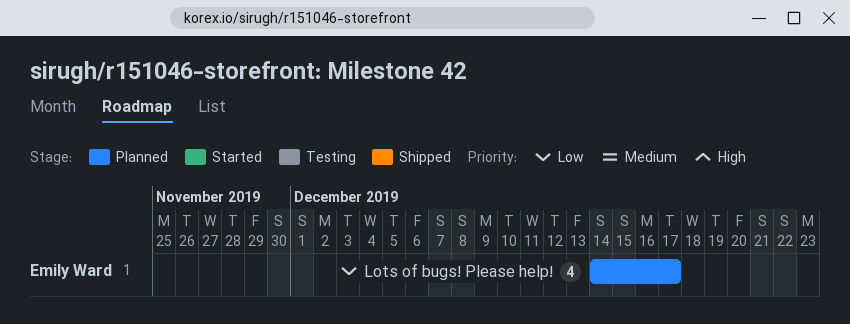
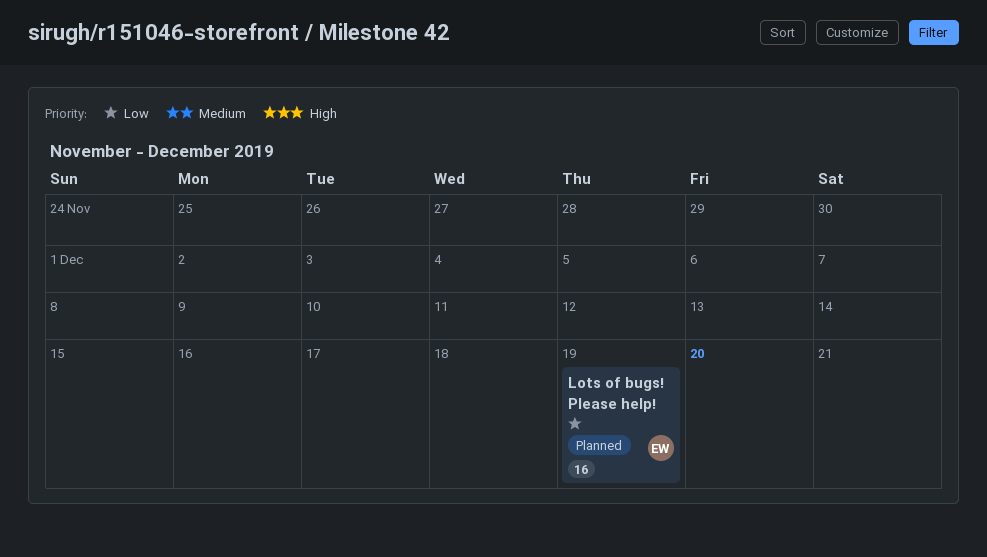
Lots of bugs! Please help!, estimate: 4 -> 16
Lots of bugs! Please help!, due: Dec 17 -> Dec 19

